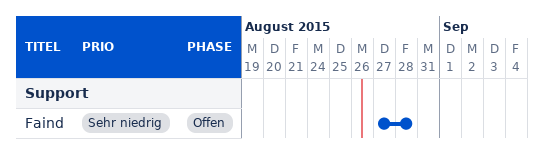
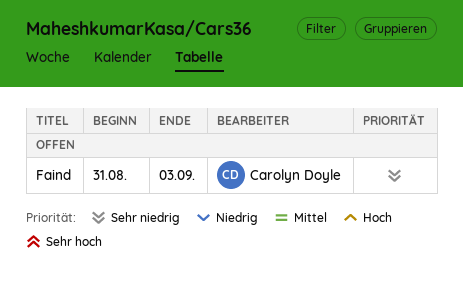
Faind, start: Aug 27 -> Aug 31
Faind, due: Aug 28 -> Sep 3

